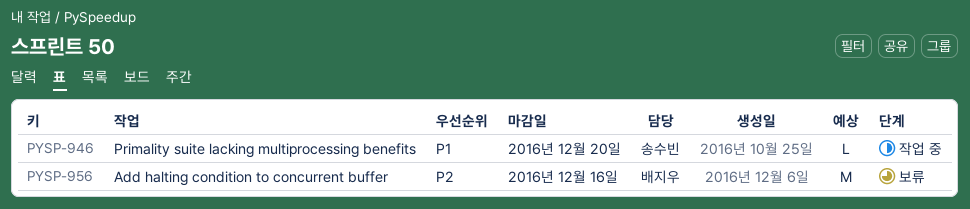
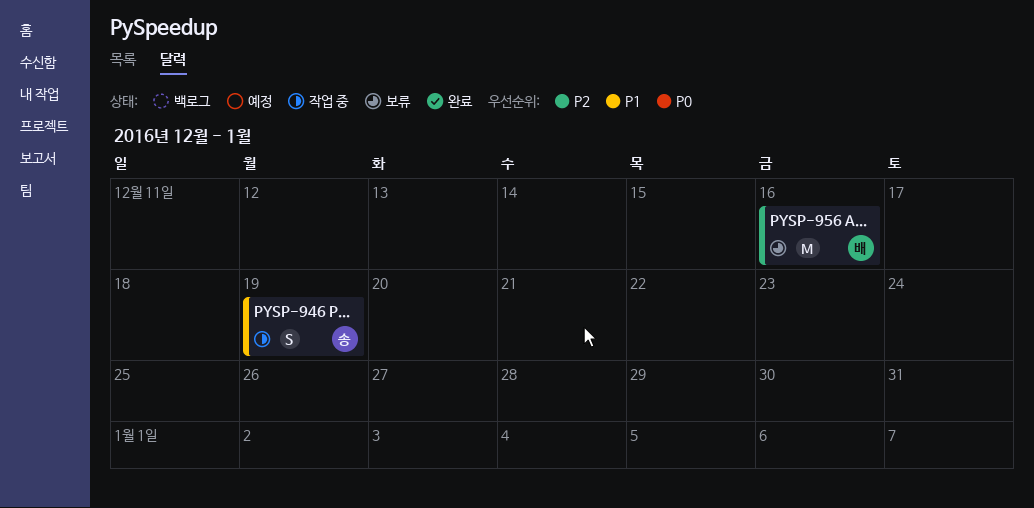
PYSP-946, estimate: L -> S
PYSP-946, due: Dec 20 -> Dec 19

